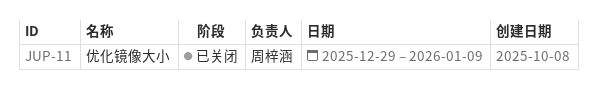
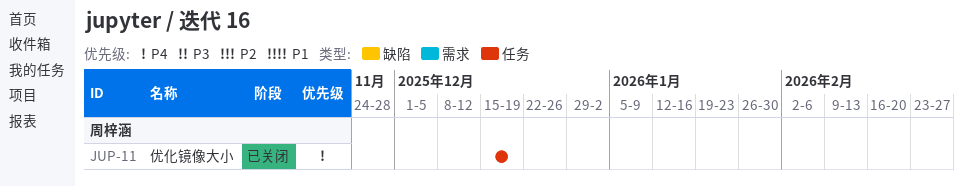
JUP-11, start: Dec 29 -> Dec 15
JUP-11, due: Jan 9 -> Dec 19

